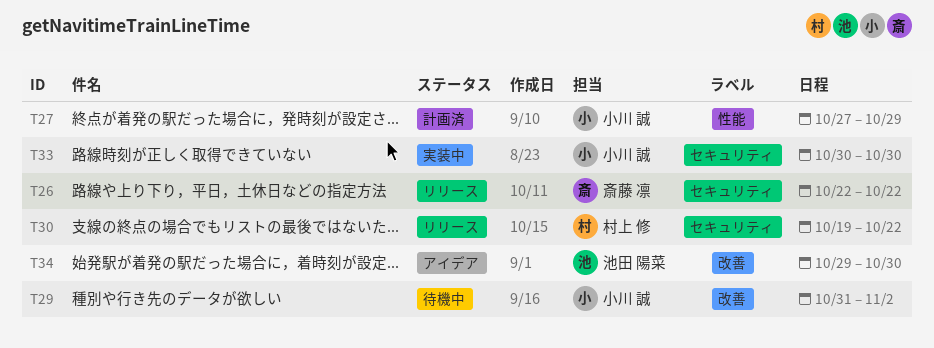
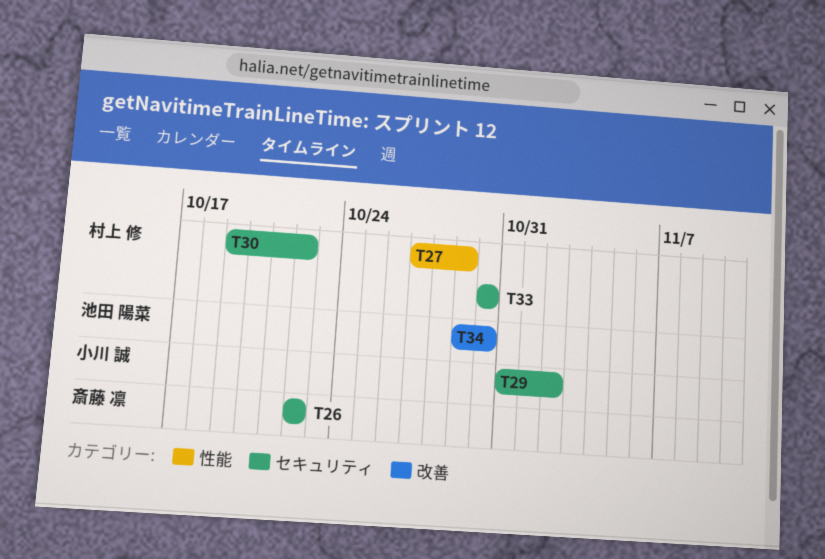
T27, owner: 小川 誠 -> 村上 修
T29, label: 改善 -> セキュリティ
T33, owner: 小川 誠 -> 村上 修

